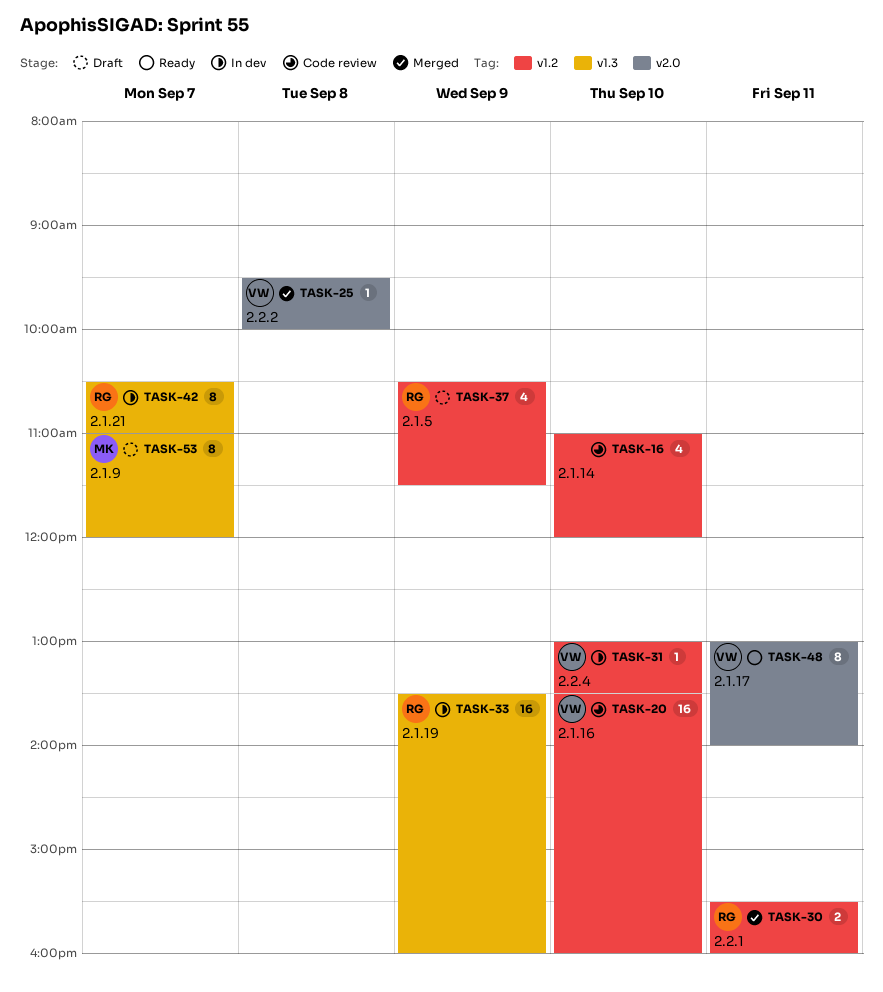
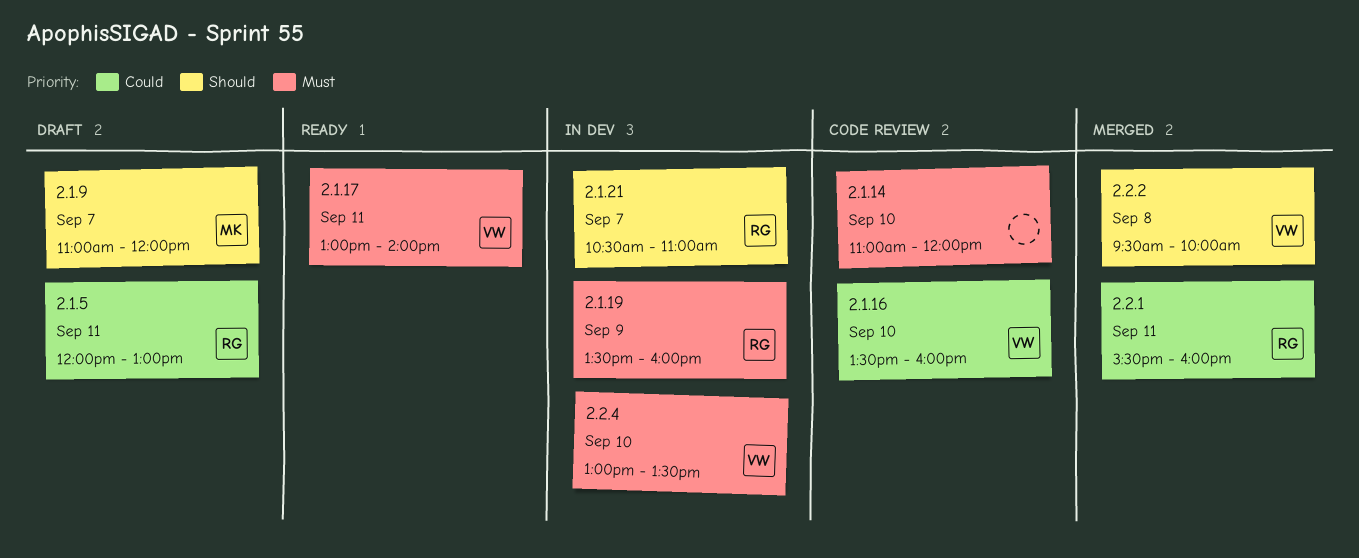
2.1.5, day: Sep 9 -> Sep 11
2.1.5, begins: 10:30 -> 12:00
2.1.5, ends: 11:30 -> 13:00

